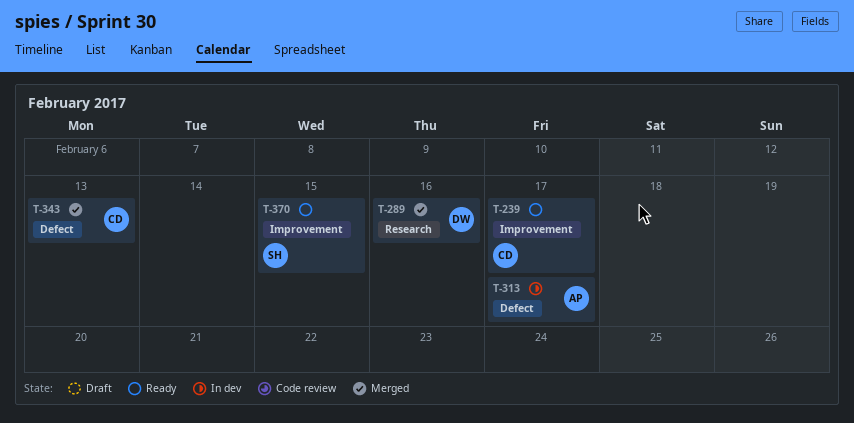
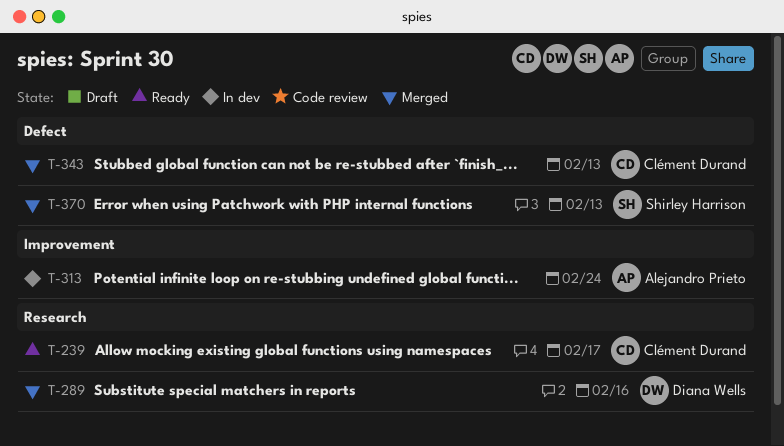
T-239, label: Improvement -> Research
T-313, label: Defect -> Improvement
T-313, due: Feb 17 -> Feb 24
T-370, status: Ready -> Merged
T-370, label: Improvement -> Defect
T-370, due: Feb 15 -> Feb 13

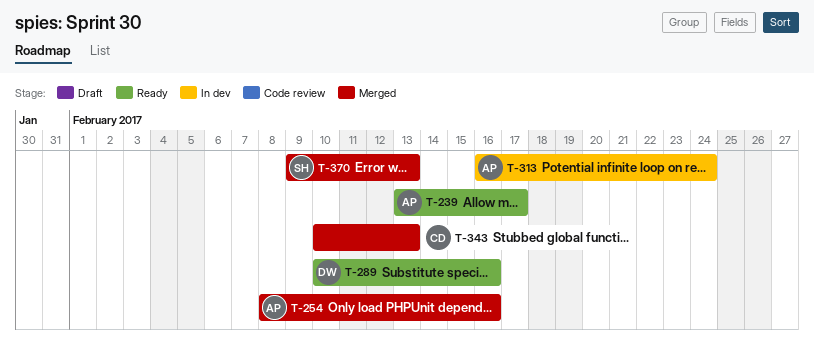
T-239, owner: Clément Durand -> Alejandro Prieto
T-254: none -> present
T-289, status: Merged -> Ready

